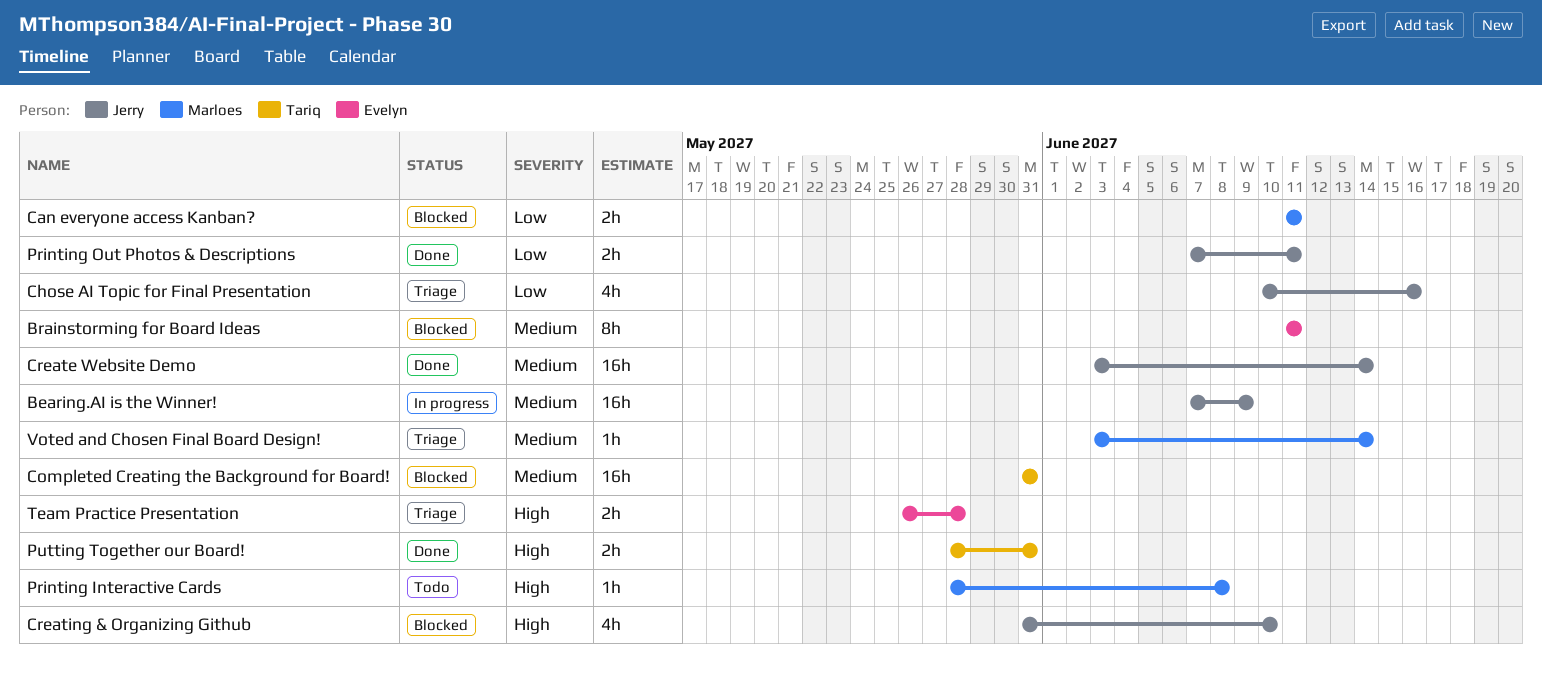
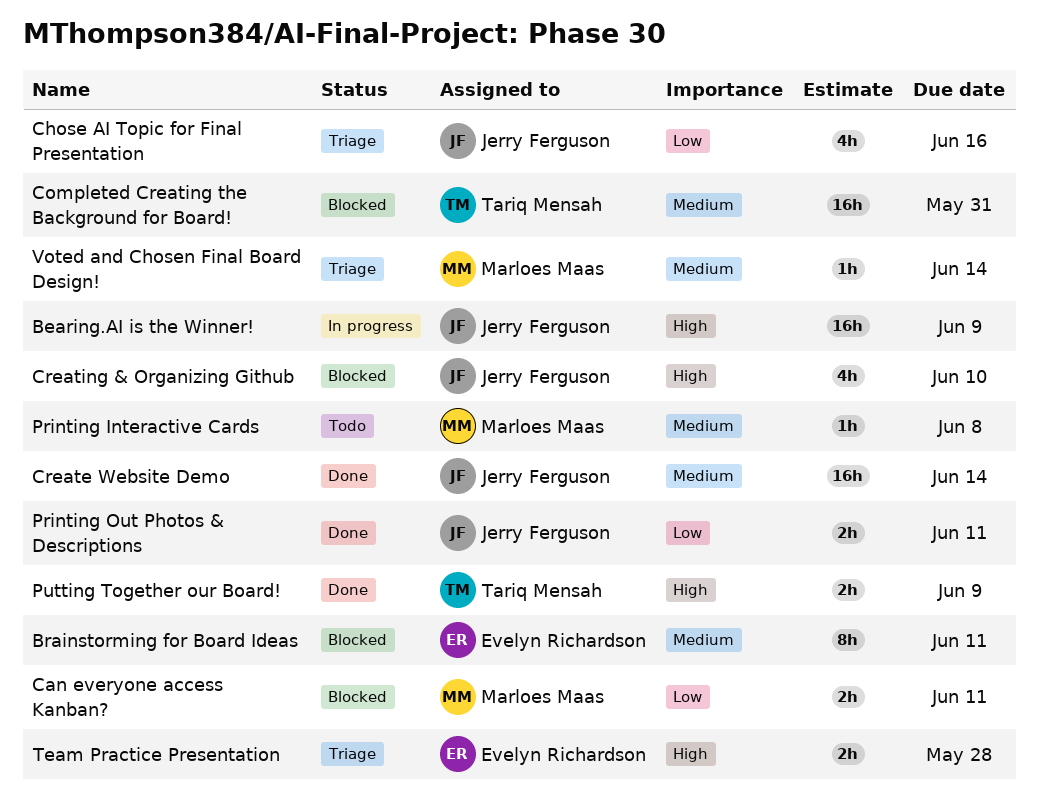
Bearing.AI is the Winner!, priority: Medium -> High
Printing Interactive Cards, priority: High -> Medium
Putting Together our Board!, due: May 31 -> Jun 9

